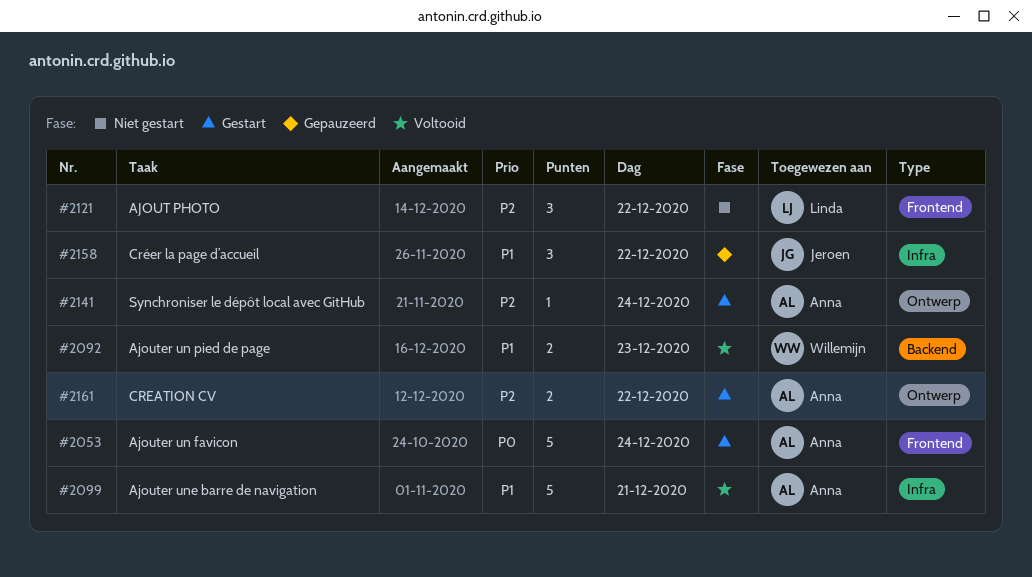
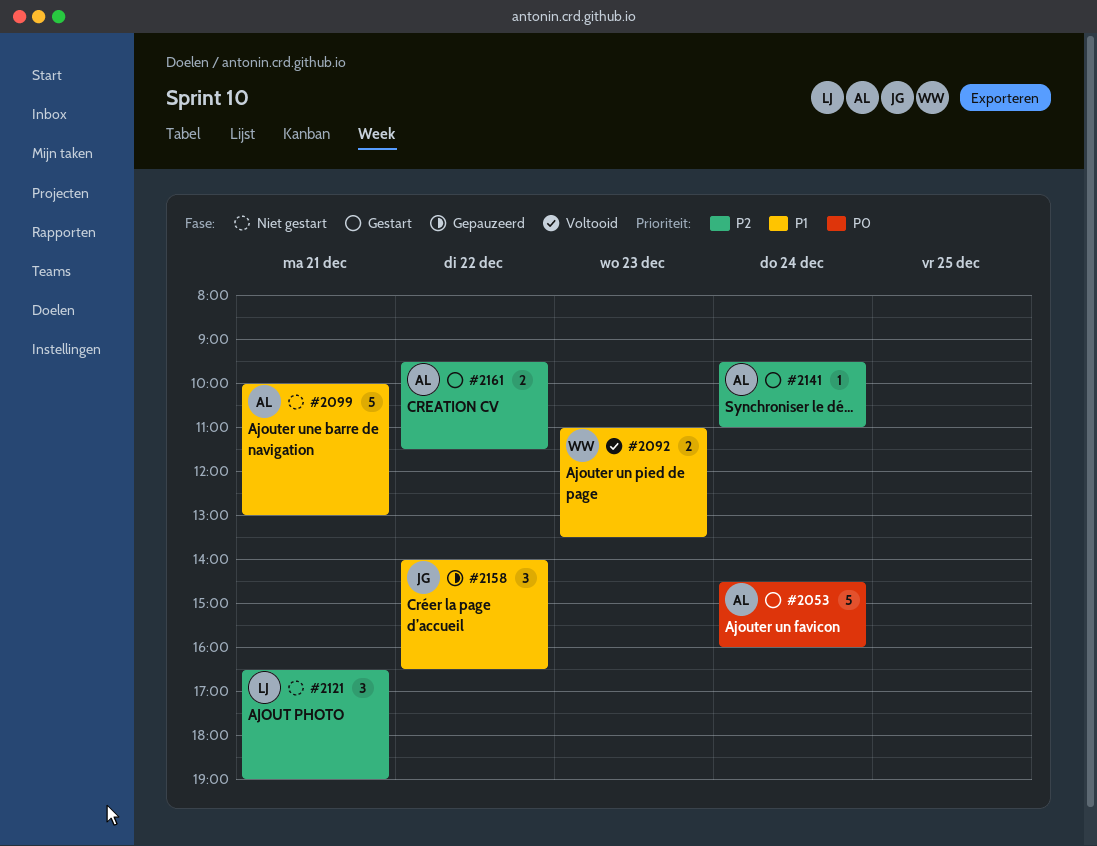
#2099, status: Voltooid -> Niet gestart
#2121, day: Dec 22 -> Dec 21

